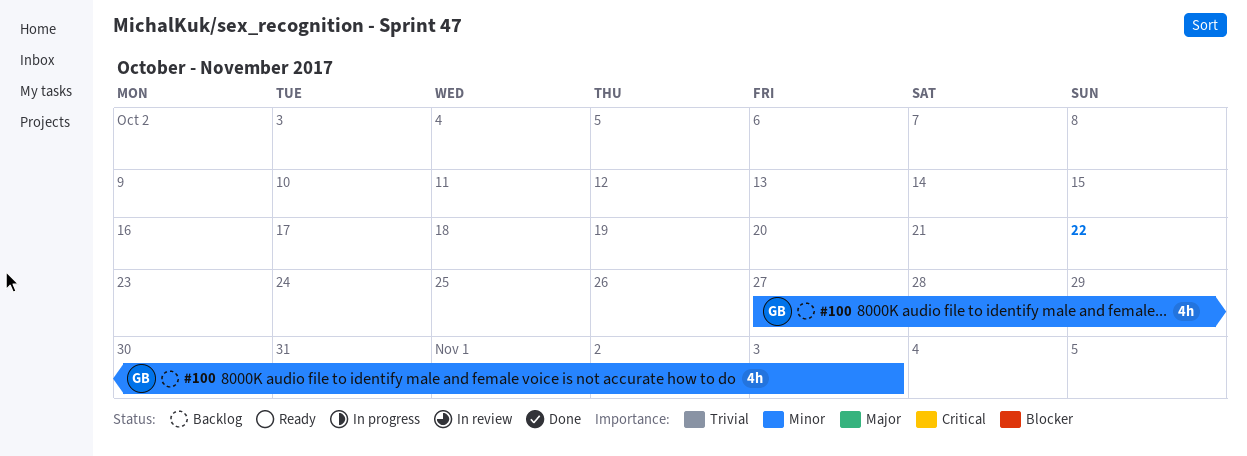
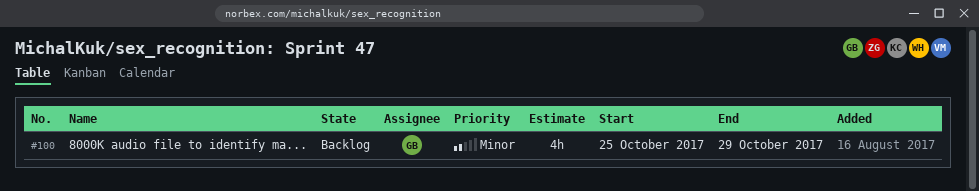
#100, start: Oct 27 -> Oct 25
#100, due: Nov 3 -> Oct 29

